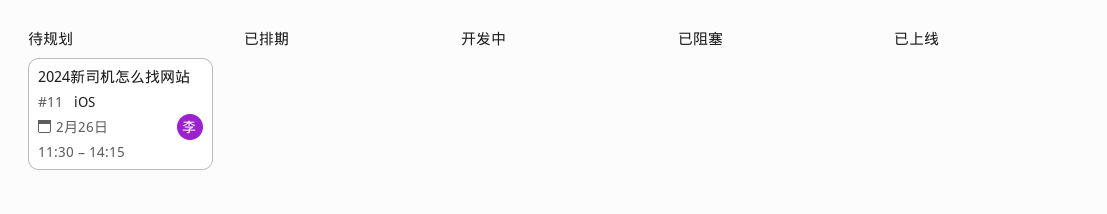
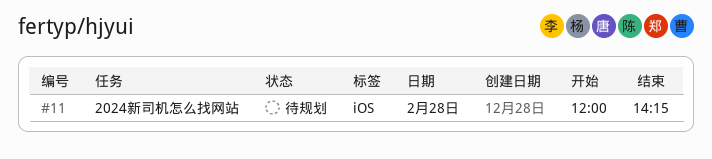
#11, day: Feb 26 -> Feb 28
#11, begins: 11:30 -> 12:00

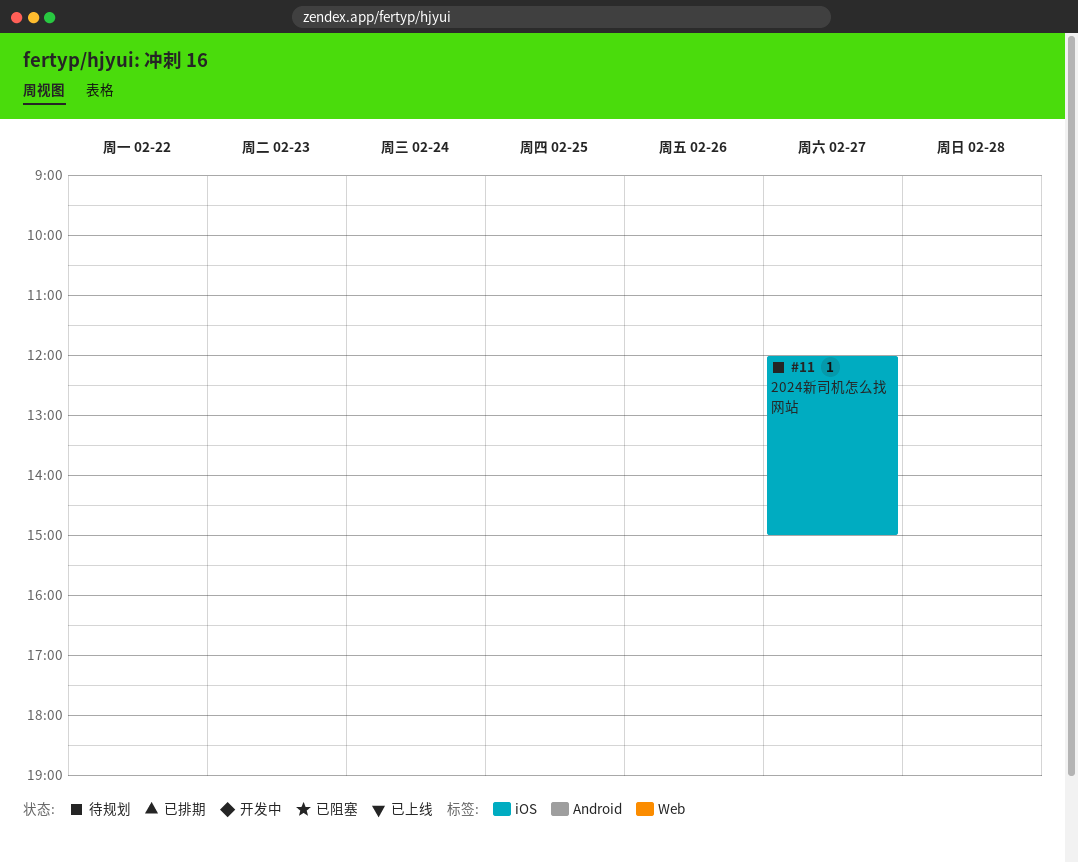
#11, day: Feb 28 -> Feb 27
#11, ends: 14:15 -> 15:00

